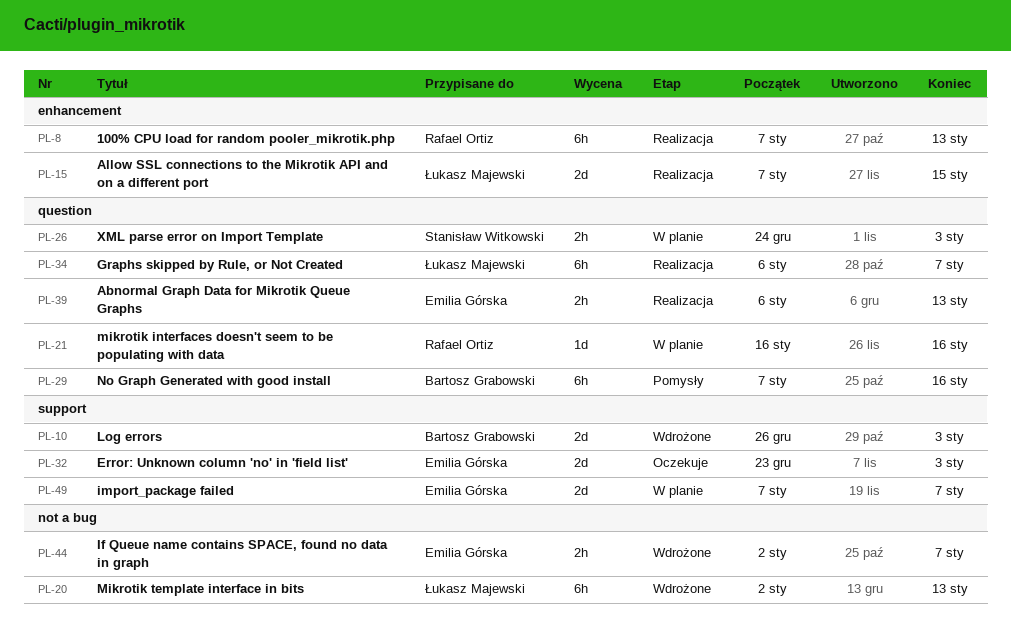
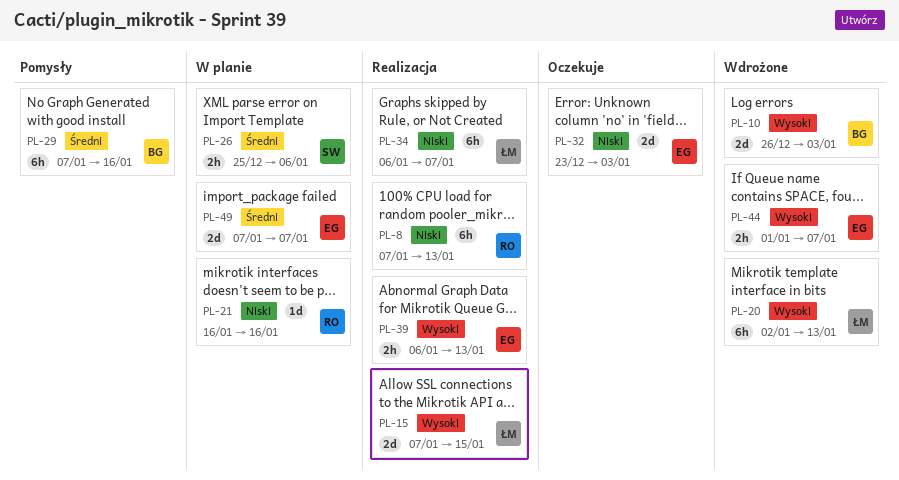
PL-26, start: Dec 24 -> Dec 25
PL-26, due: Jan 3 -> Jan 6
PL-44, start: Jan 2 -> Jan 1

